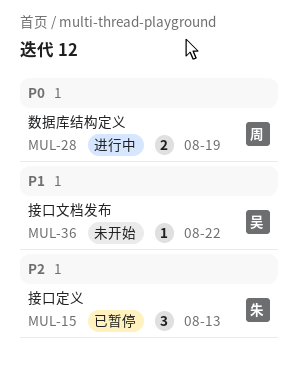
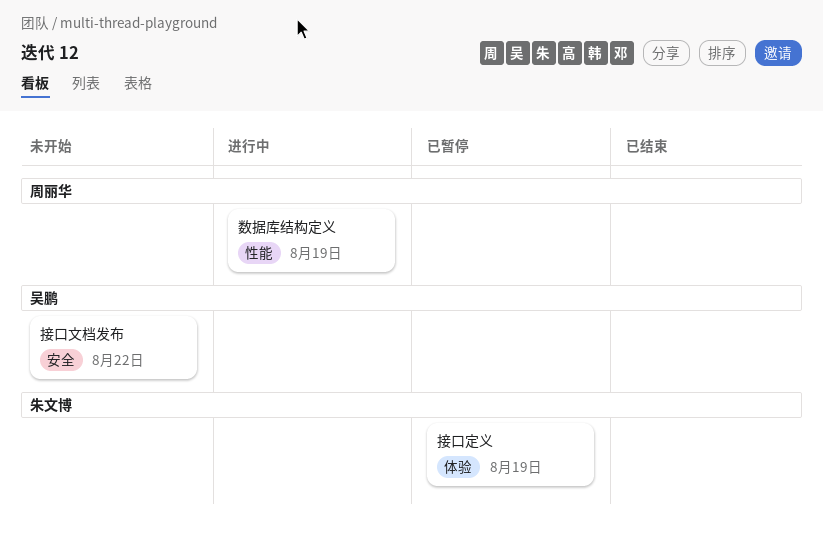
接口定义, due: Aug 13 -> Aug 19

